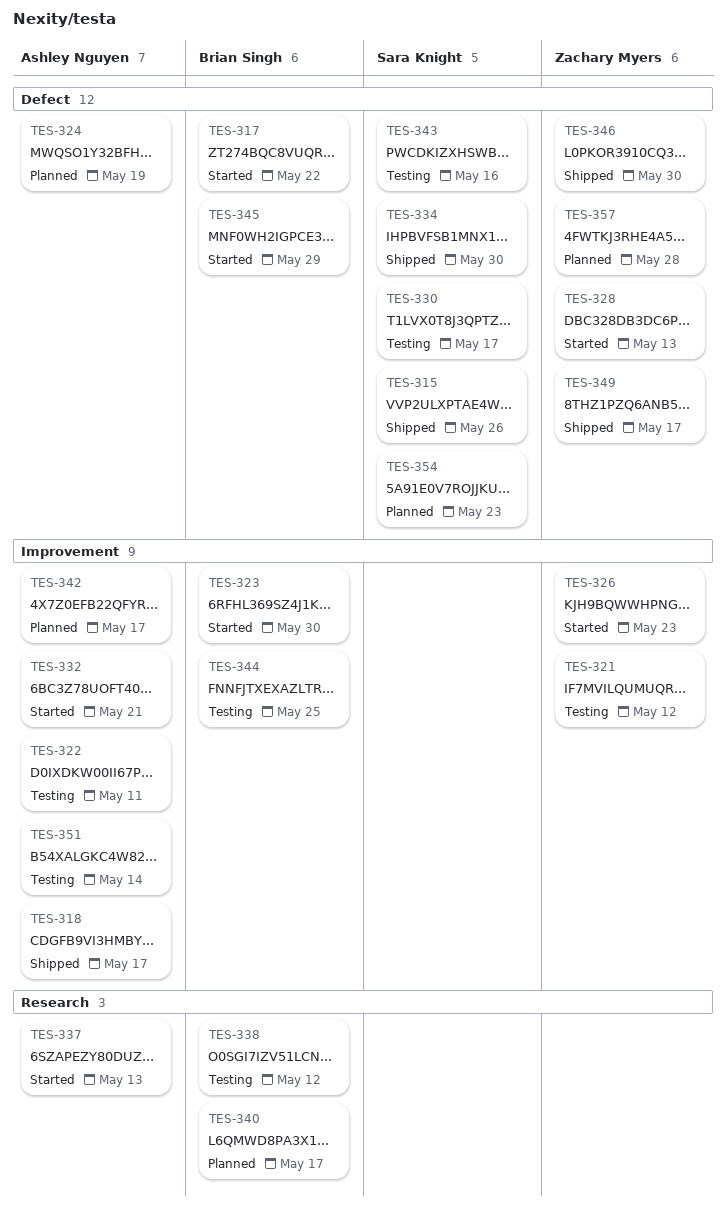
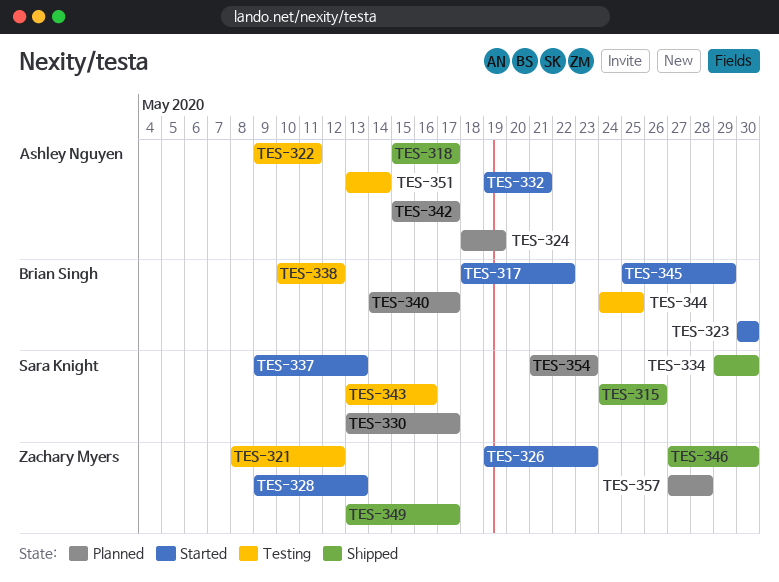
TES-330, status: Testing -> Planned
TES-337, owner: Ashley Nguyen -> Sara Knight

